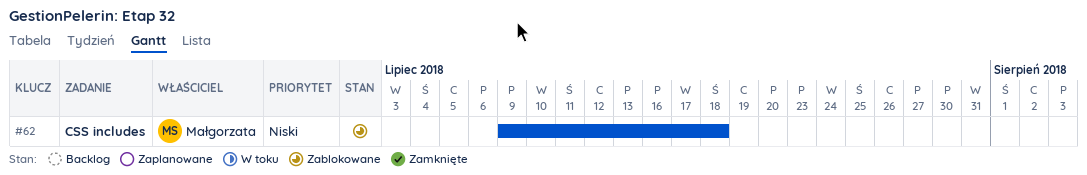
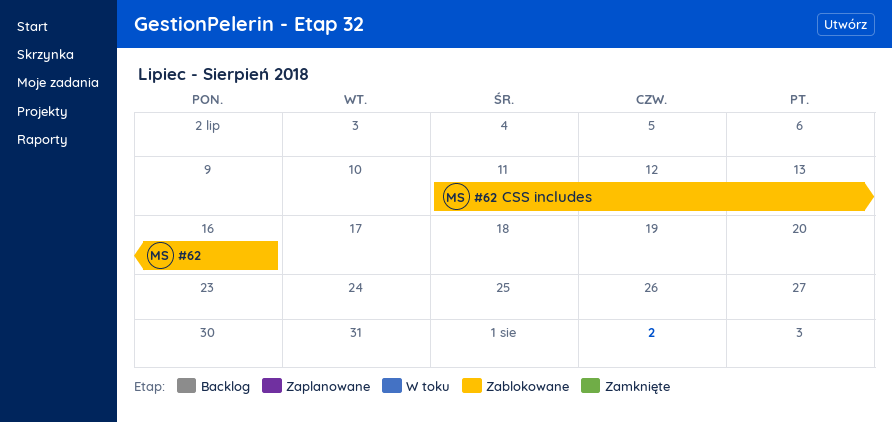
#62, start: Jul 9 -> Jul 11
#62, due: Jul 18 -> Jul 16

